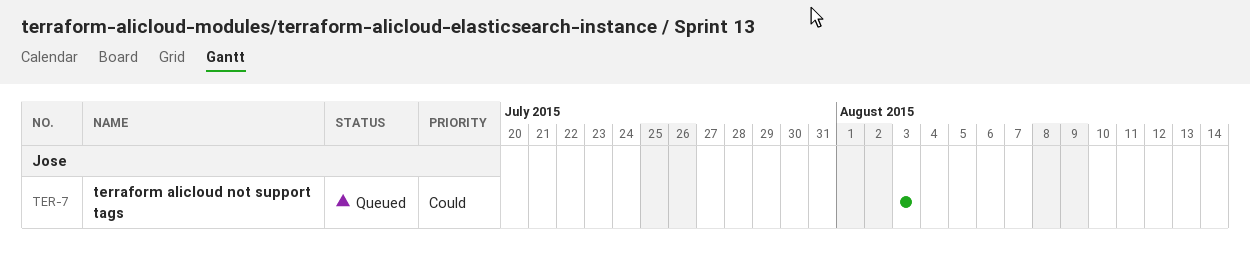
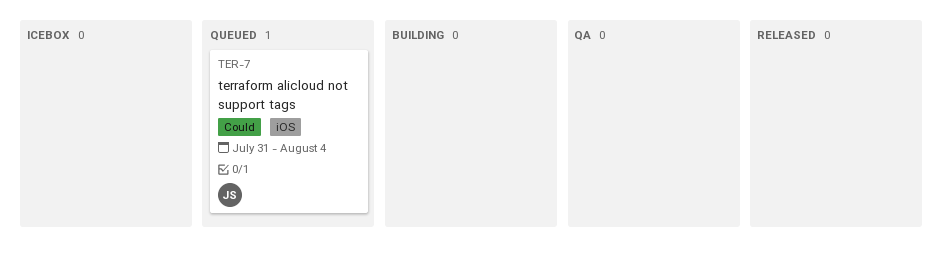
TER-7, start: Aug 3 -> Jul 31
TER-7, due: Aug 3 -> Aug 4

